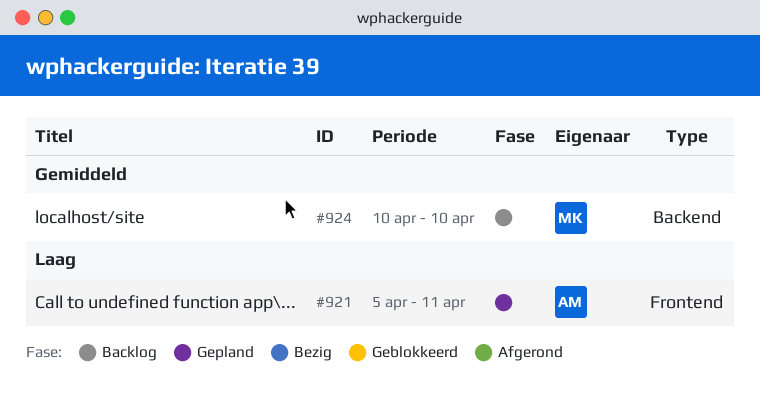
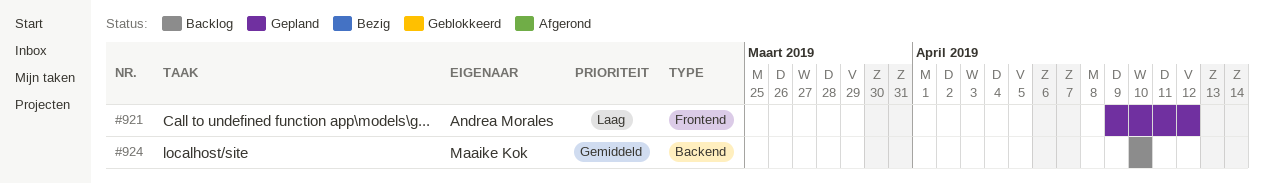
#921, start: Apr 5 -> Apr 9
#921, due: Apr 11 -> Apr 12

